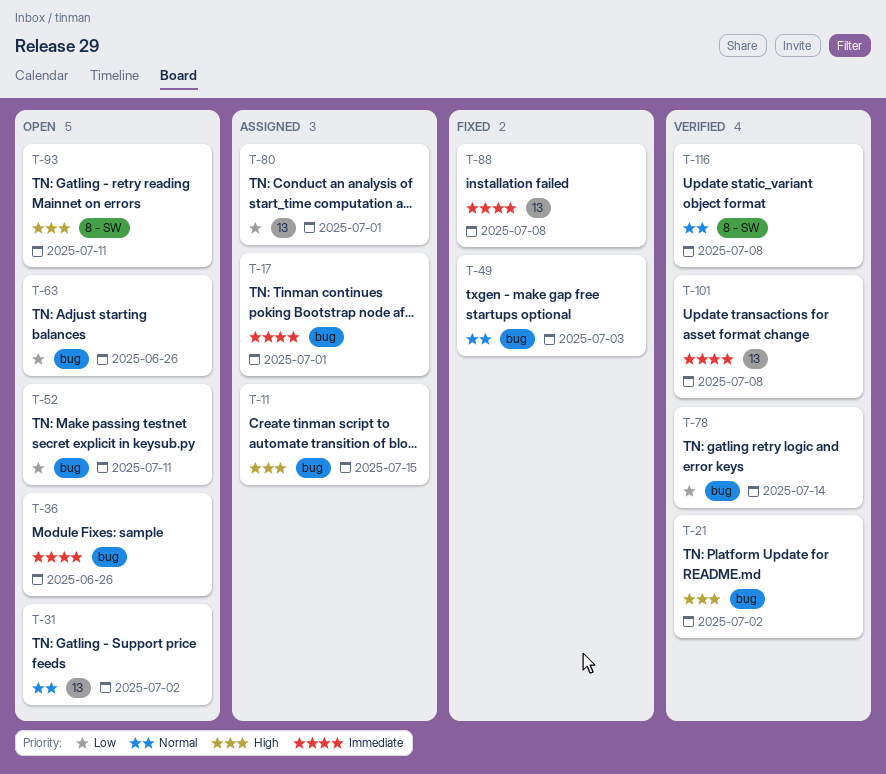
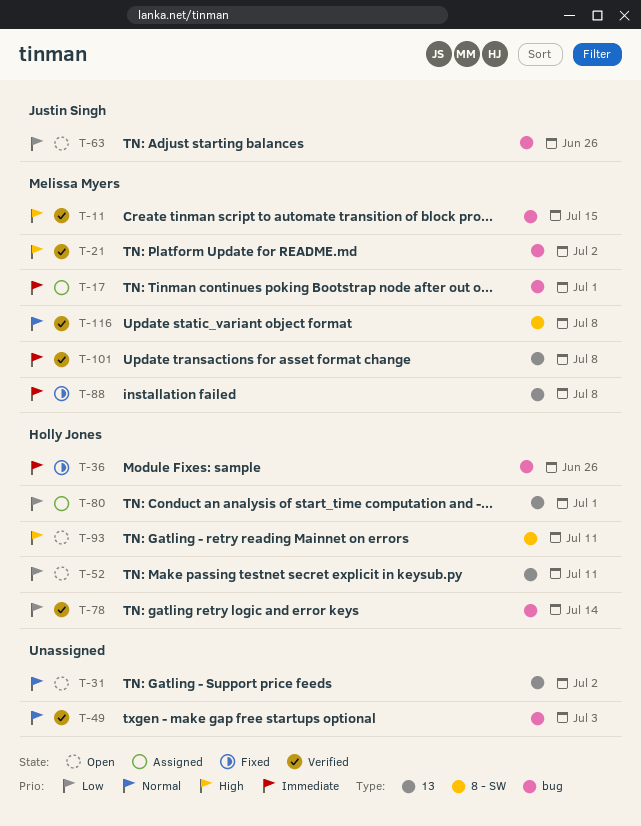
T-11, status: Assigned -> Verified
T-36, status: Open -> Fixed
T-49, status: Fixed -> Verified
T-52, label: bug -> 13

